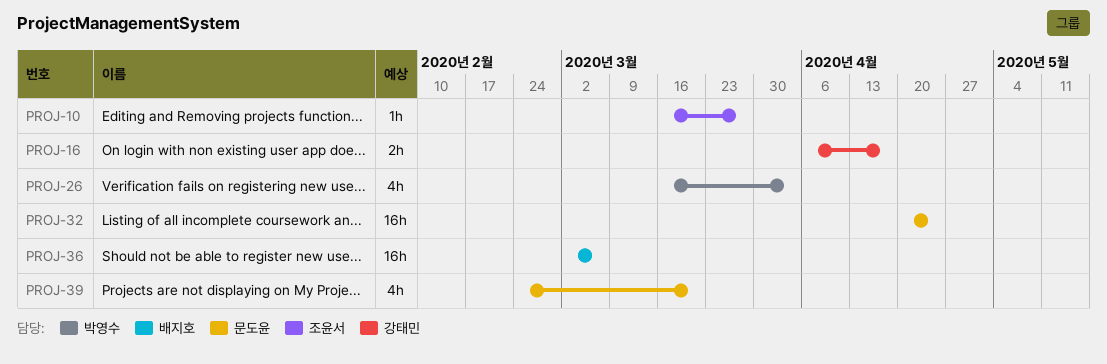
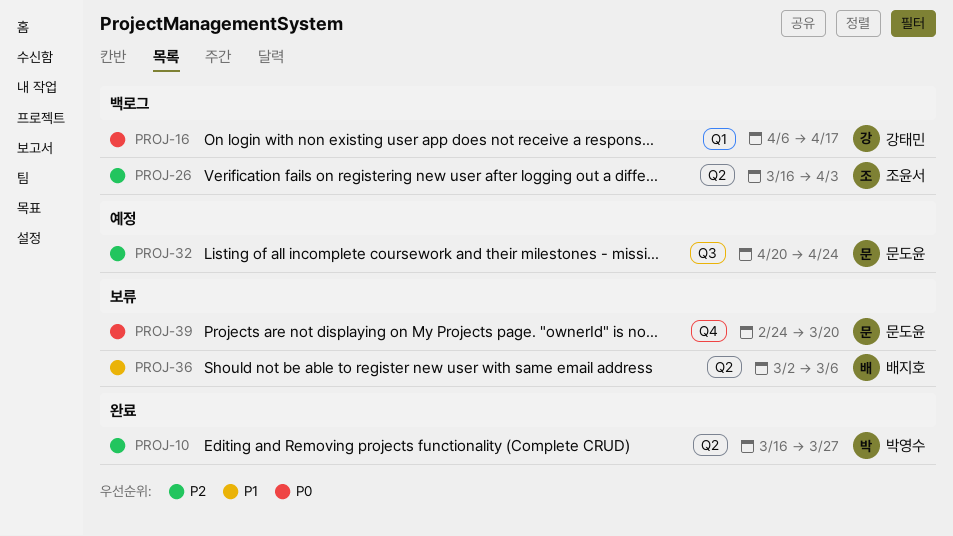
PROJ-10, owner: 조윤서 -> 박영수
PROJ-26, owner: 박영수 -> 조윤서

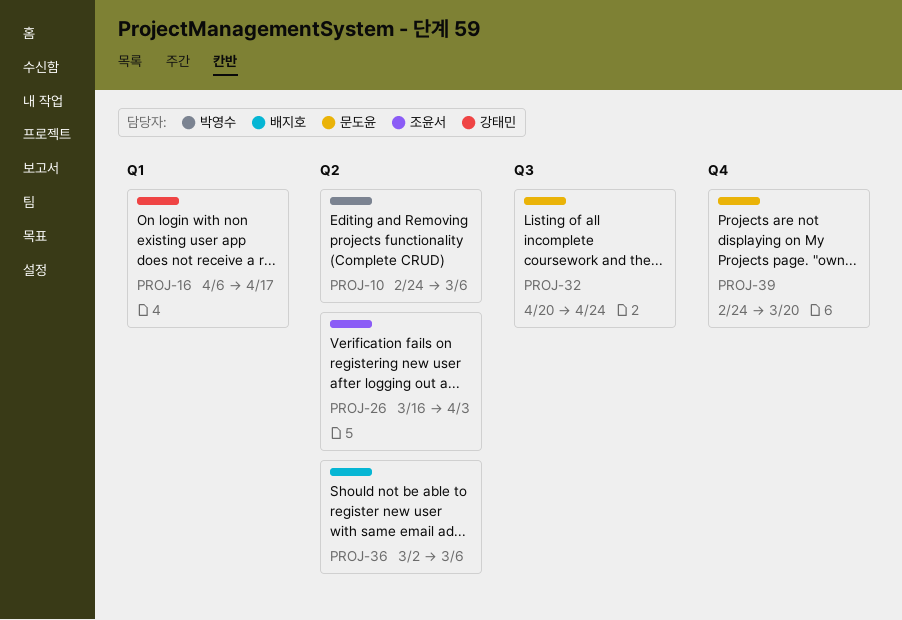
PROJ-10, start: Mar 16 -> Feb 24
PROJ-10, due: Mar 27 -> Mar 6

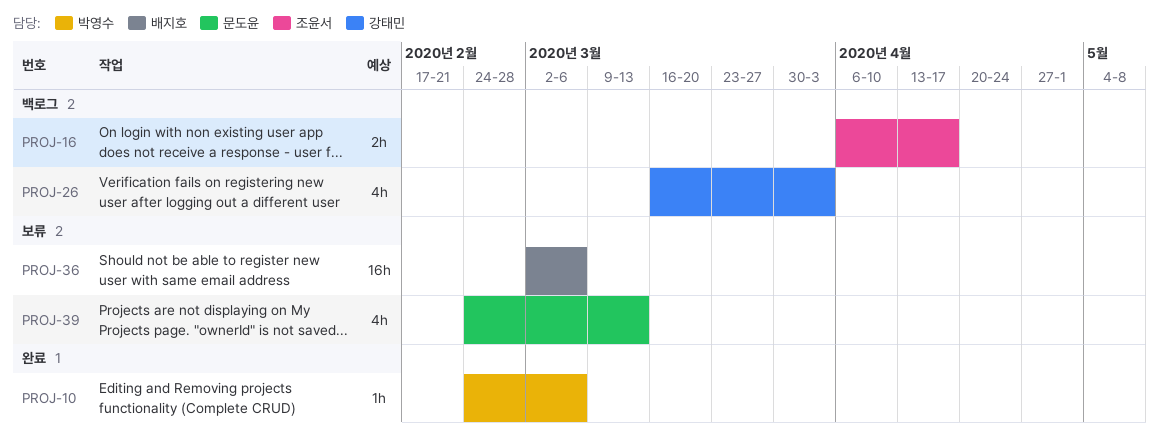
PROJ-16, owner: 강태민 -> 조윤서
PROJ-26, owner: 조윤서 -> 강태민
PROJ-32: present -> none
PROJ-39, due: Mar 20 -> Mar 13

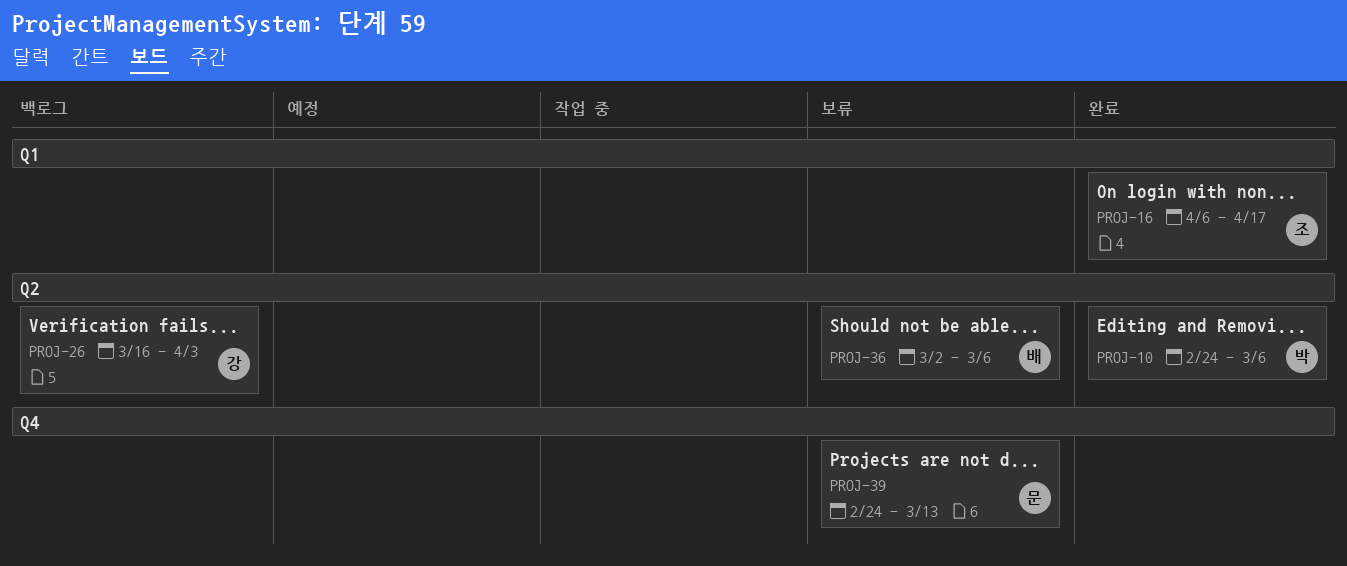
PROJ-16, status: 백로그 -> 완료

